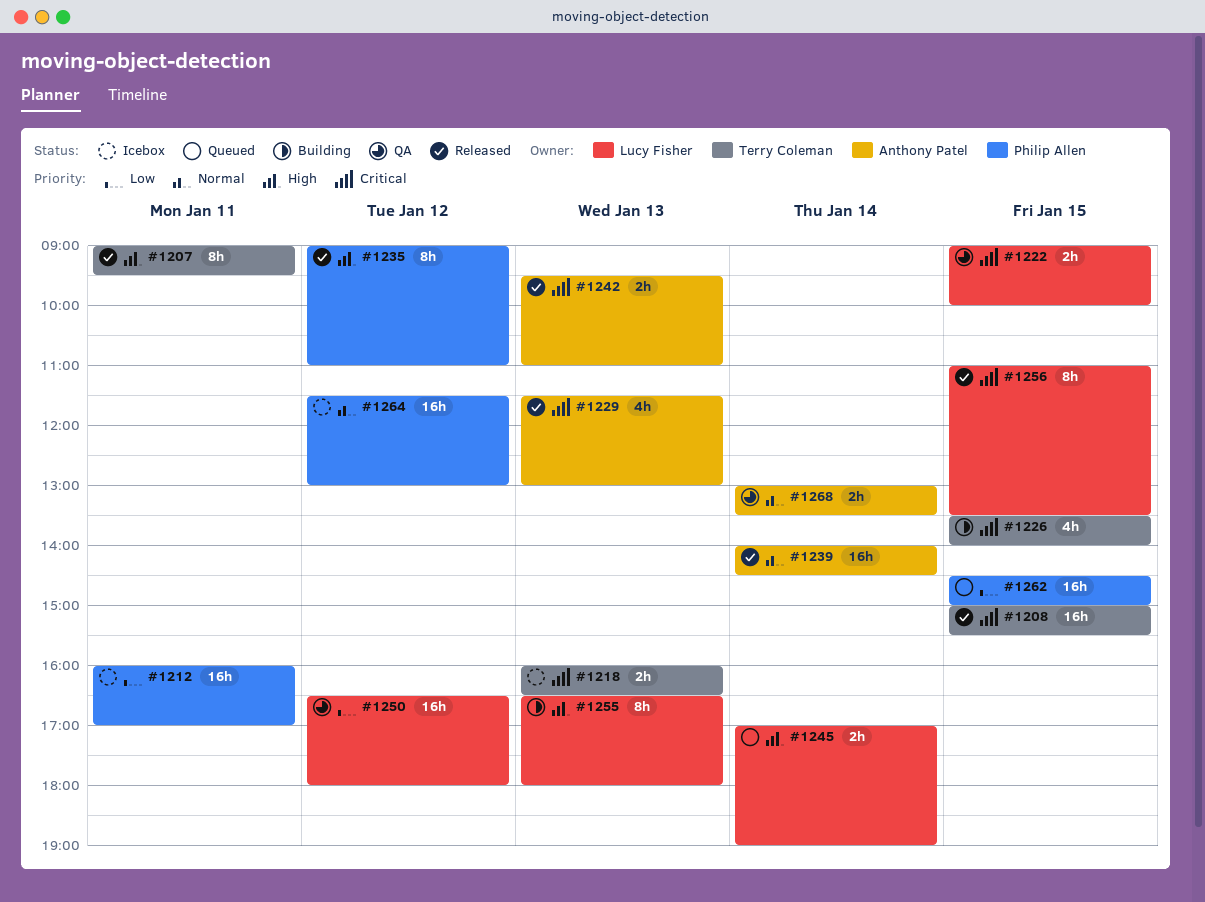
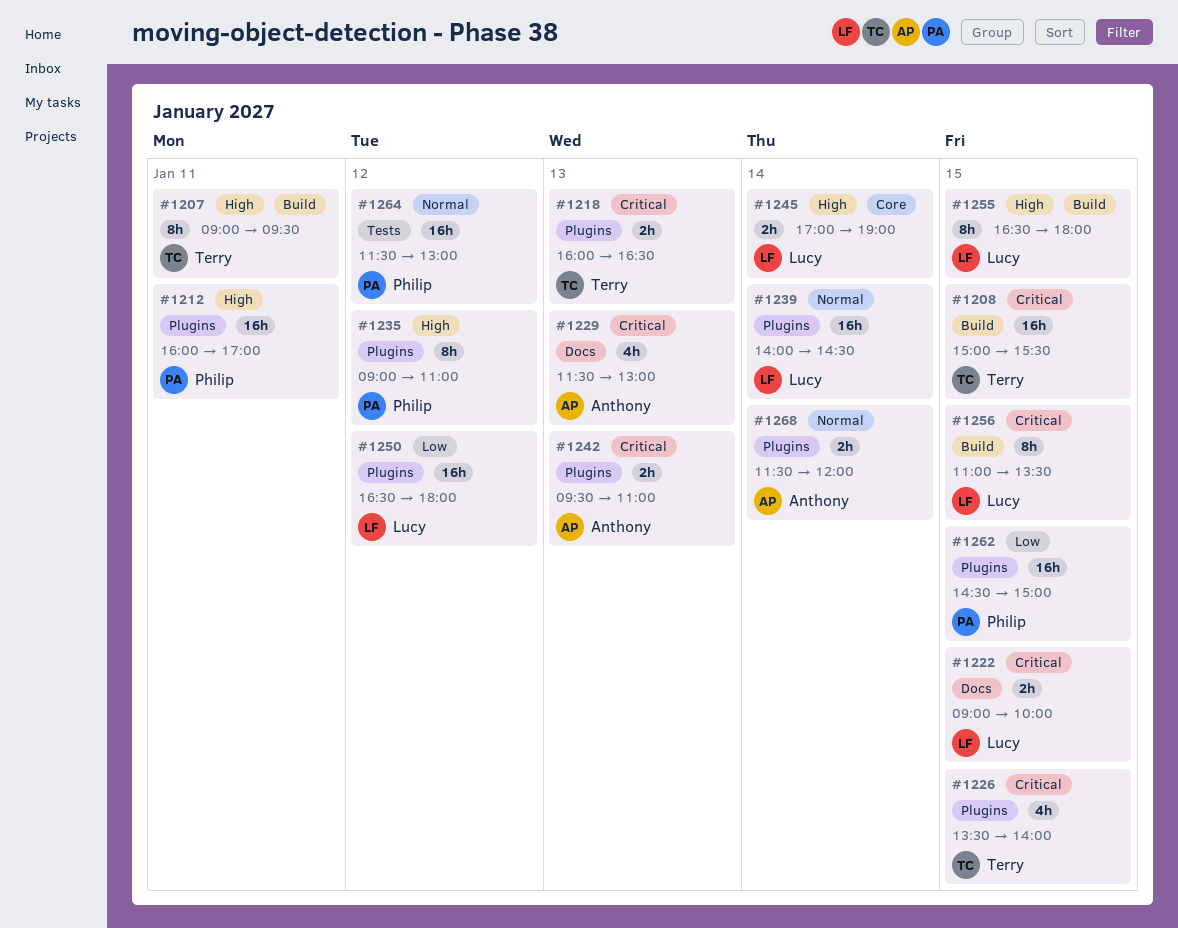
#1212, priority: Low -> High
#1239, owner: Anthony Patel -> Lucy Fisher
#1255, day: Jan 13 -> Jan 15
#1268, begins: 13:00 -> 11:30
#1268, ends: 13:30 -> 12:00

